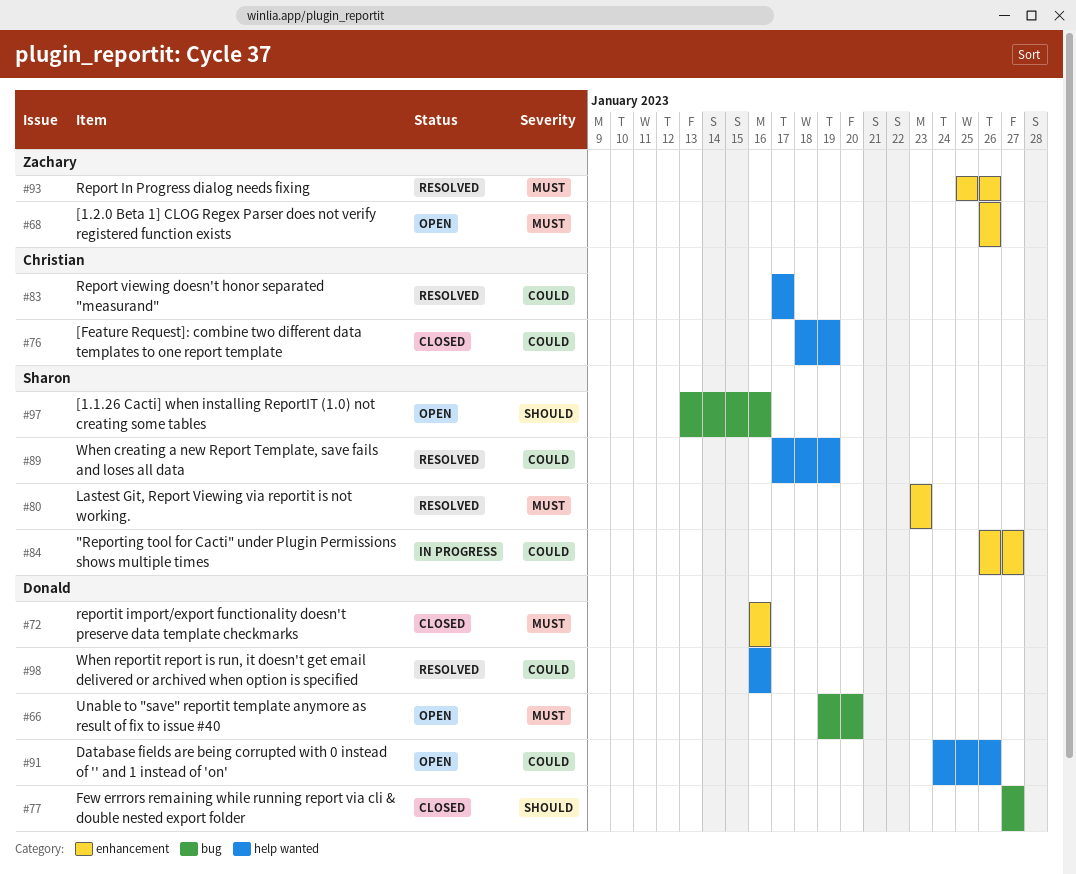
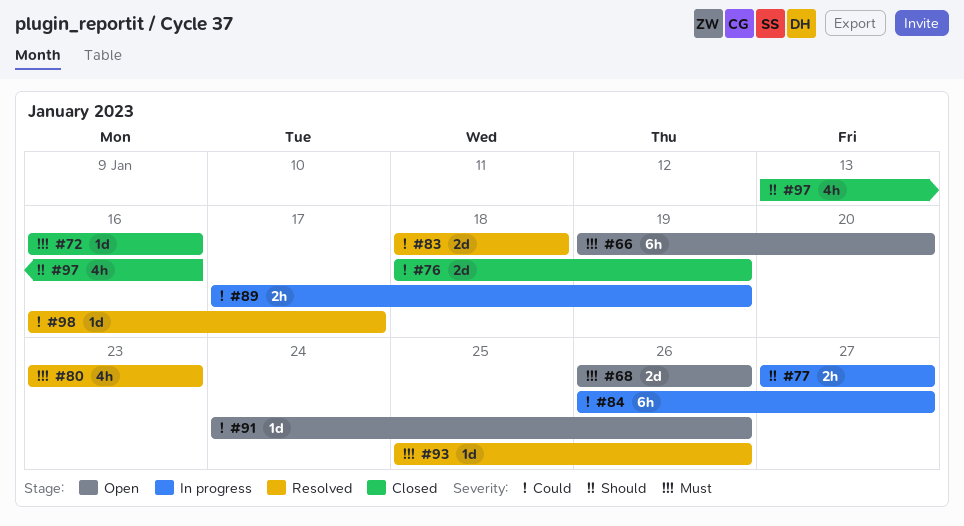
#77, status: Closed -> In progress
#83, start: Jan 17 -> Jan 18
#83, due: Jan 17 -> Jan 18
#89, status: Resolved -> In progress
#97, status: Open -> Closed
#98, due: Jan 16 -> Jan 17

